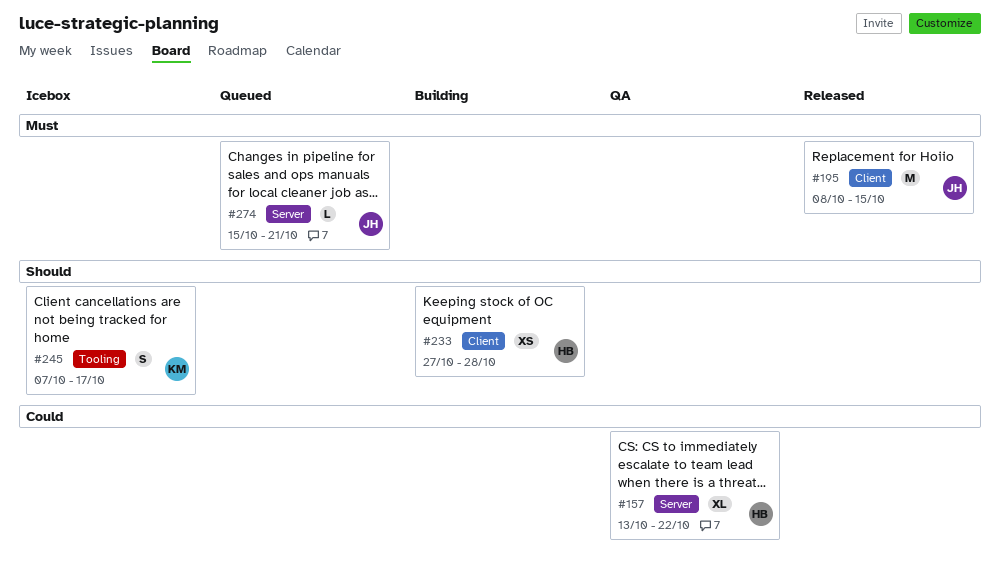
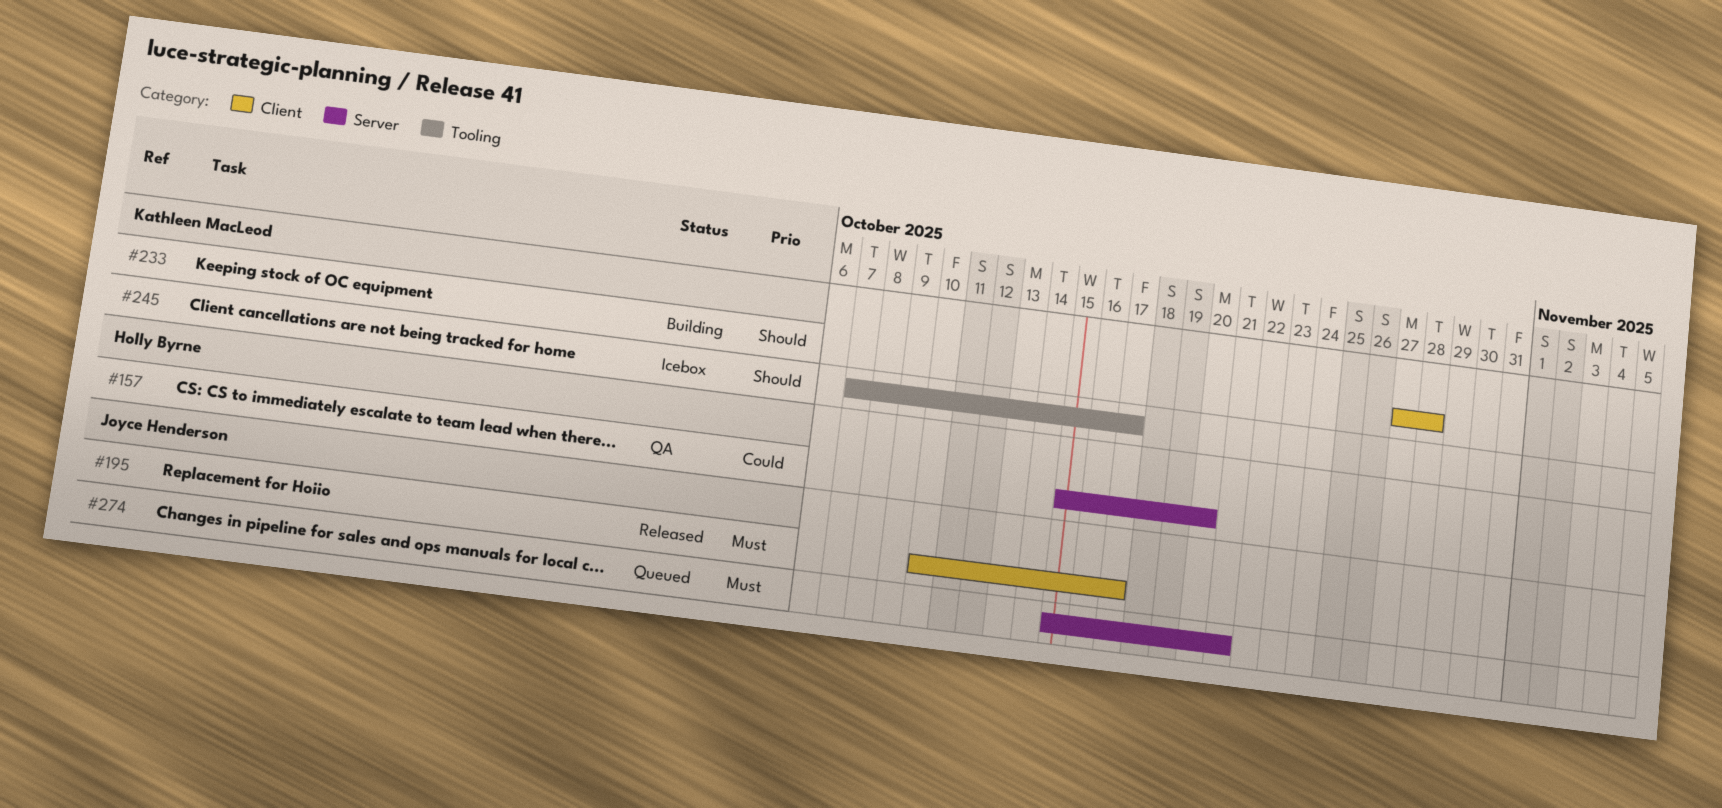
#157, start: Oct 13 -> Oct 15
#157, due: Oct 22 -> Oct 20
#195, start: Oct 8 -> Oct 10
#195, due: Oct 15 -> Oct 17
#233, owner: Holly Byrne -> Kathleen MacLeod

